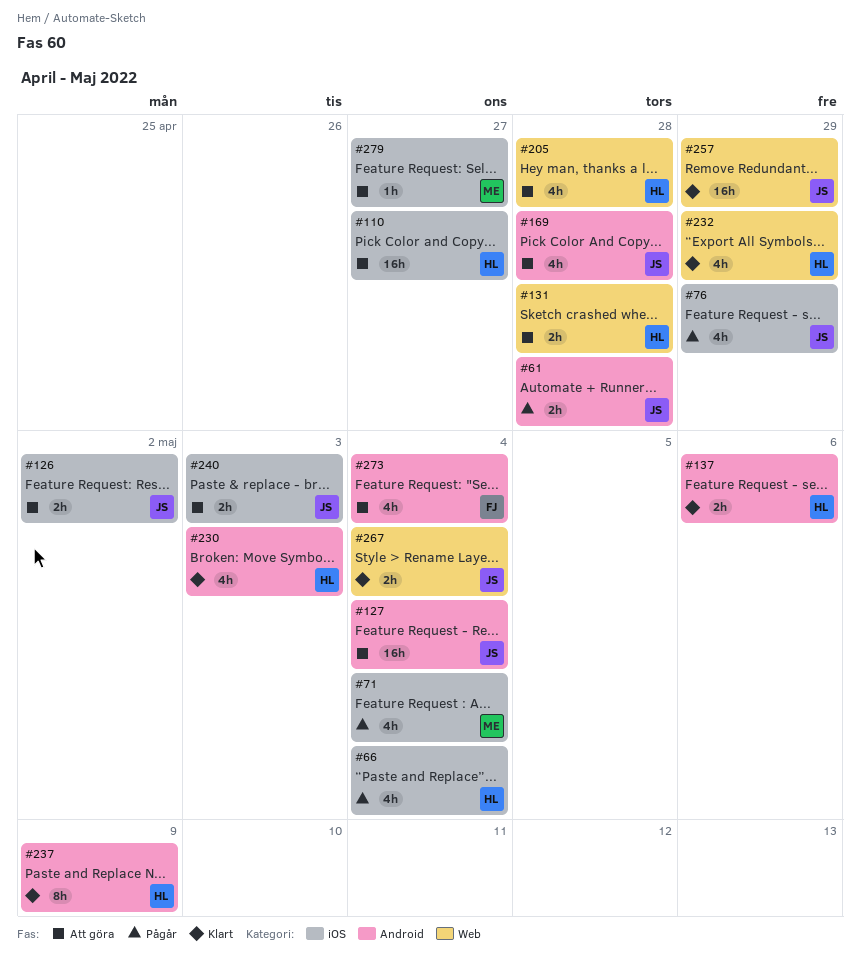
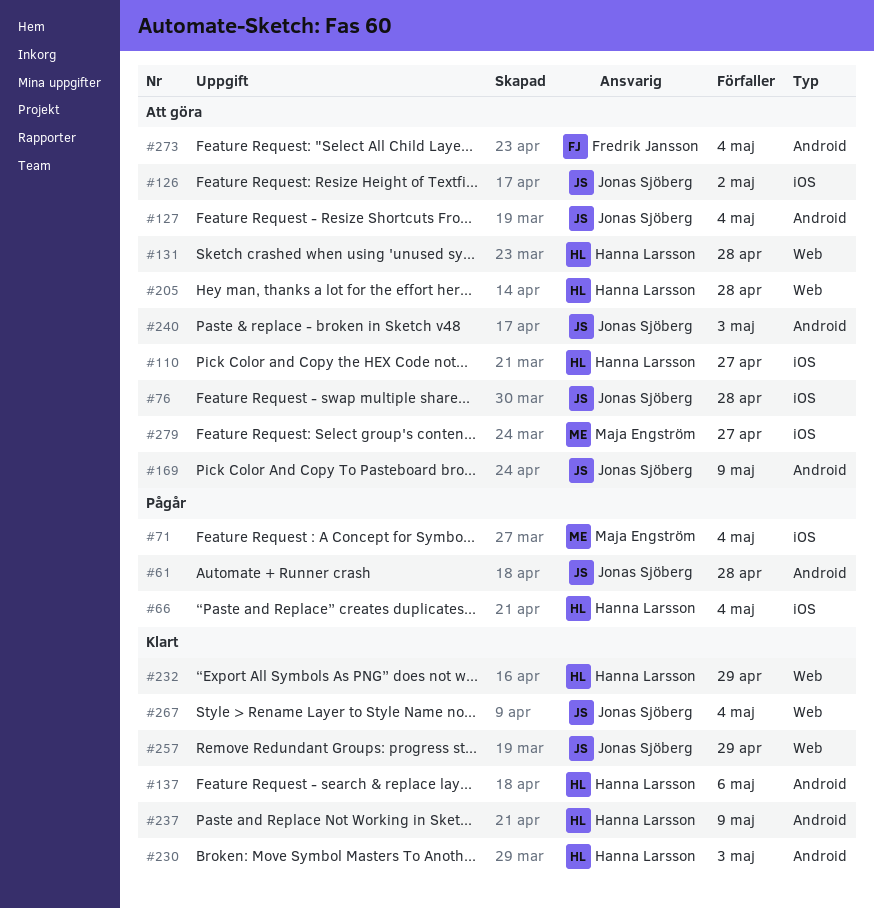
#76, status: Pågår -> Att göra
#76, due: Apr 29 -> Apr 28
#169, due: Apr 28 -> May 9
#240, label: iOS -> Android

